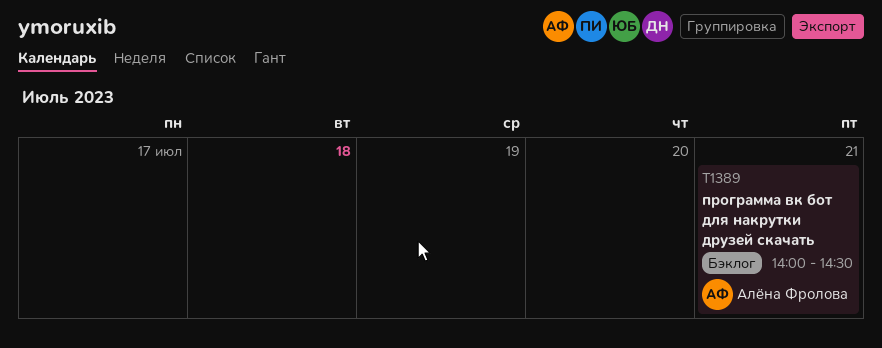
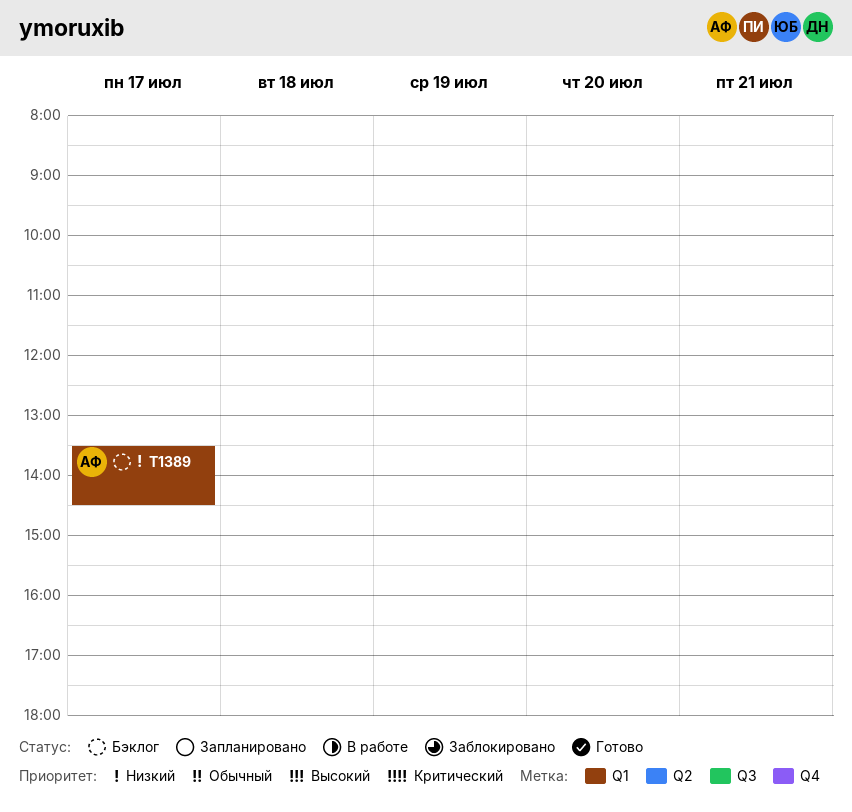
T1389, day: Jul 21 -> Jul 17
T1389, begins: 14:00 -> 13:30

